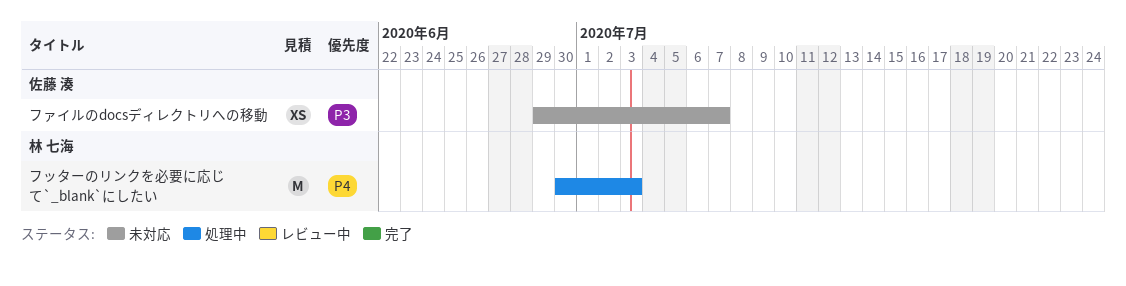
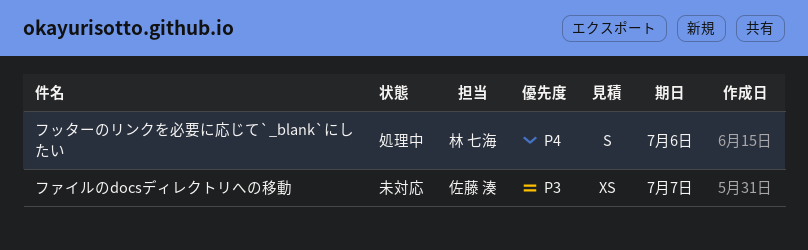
フッターのリンクを必要に応じて`_blank`にしたい, estimate: M -> S
フッターのリンクを必要に応じて`_blank`にしたい, due: Jul 3 -> Jul 6

